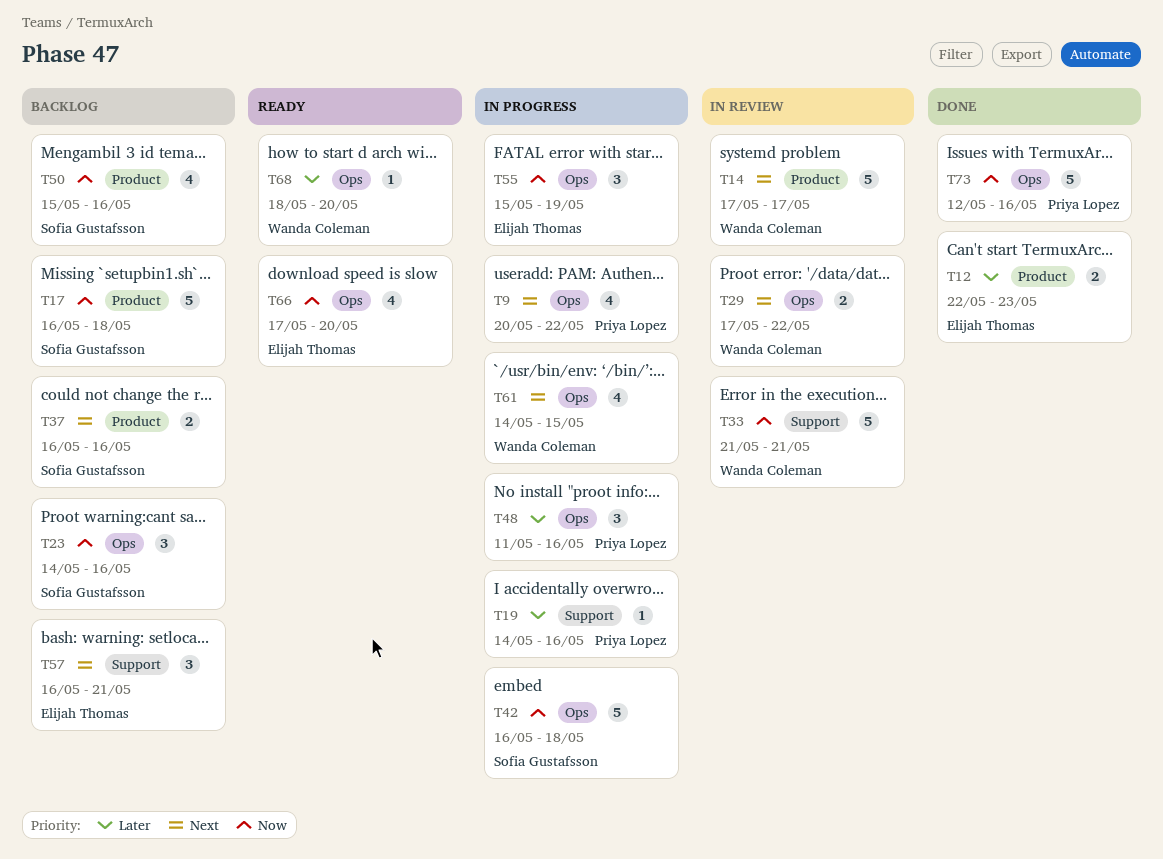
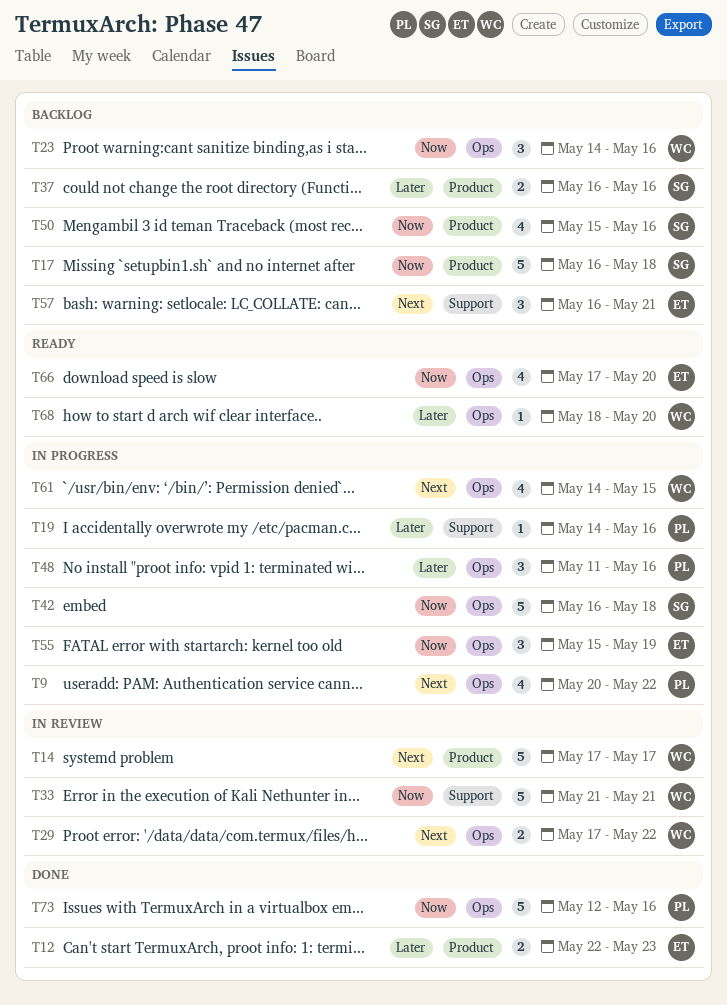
T23, owner: Sofia Gustafsson -> Wanda Coleman
T37, priority: Next -> Later

